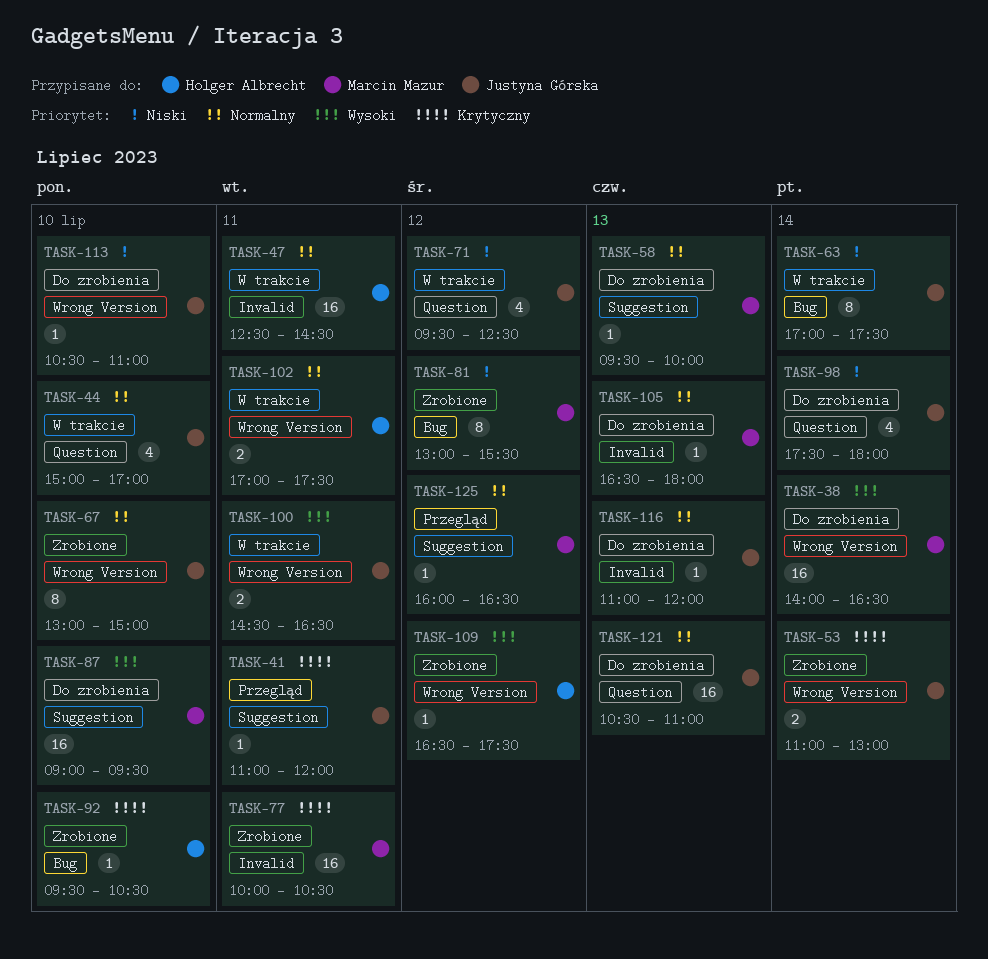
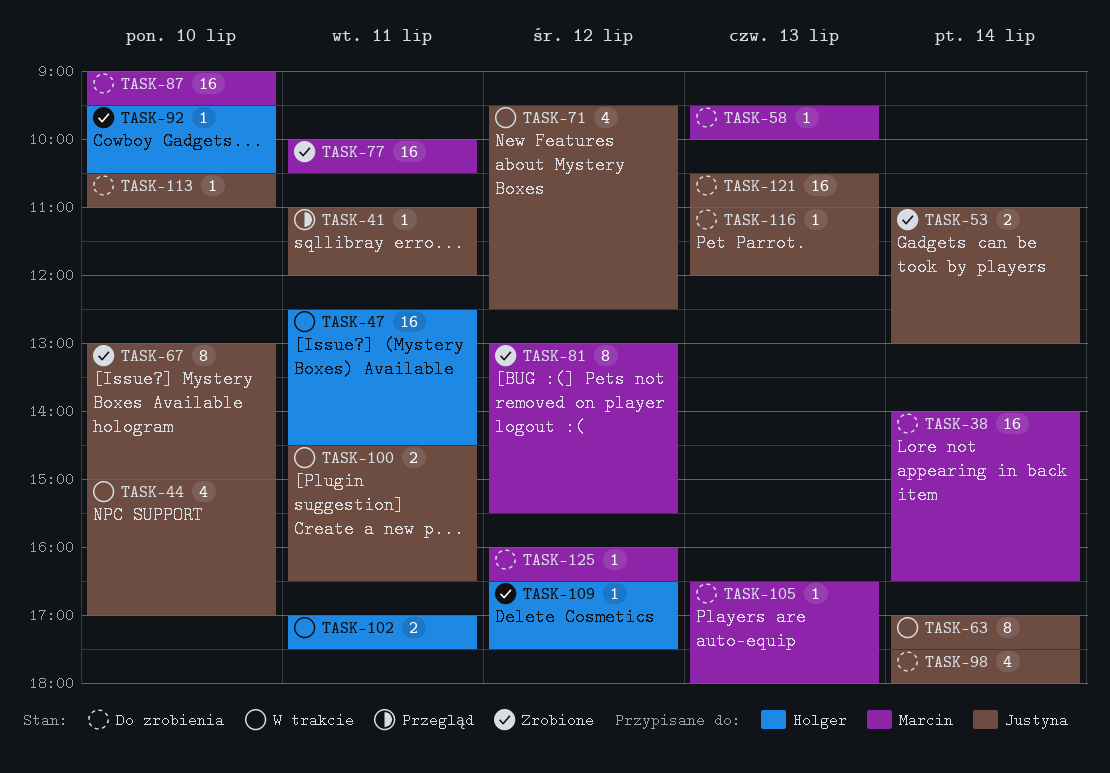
TASK-125, status: Przegląd -> Do zrobienia

